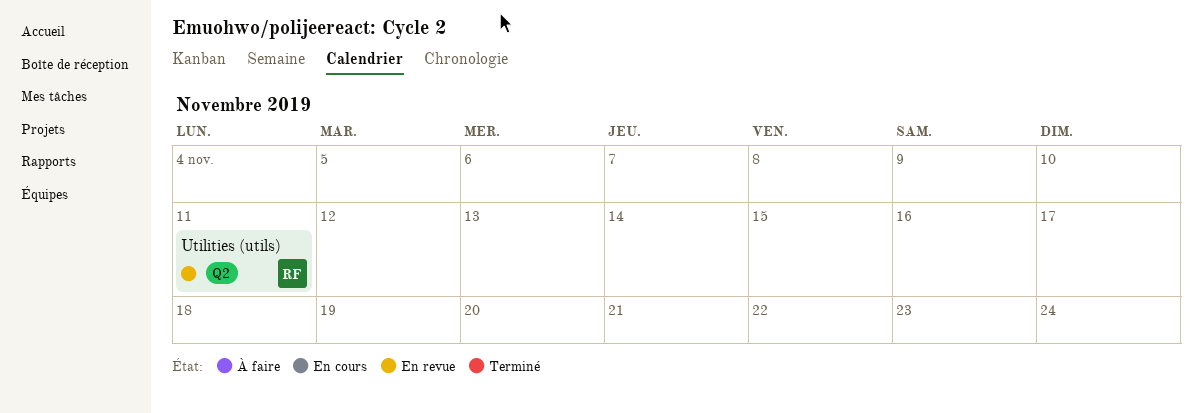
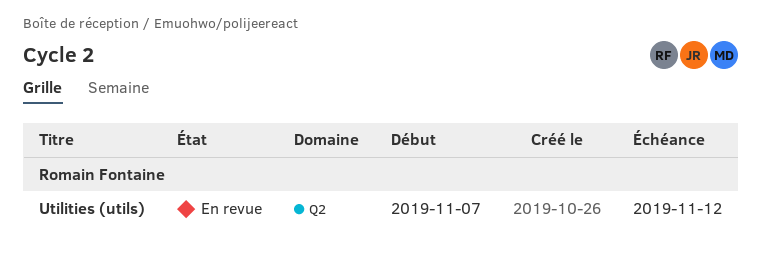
Utilities (utils), due: Nov 11 -> Nov 12

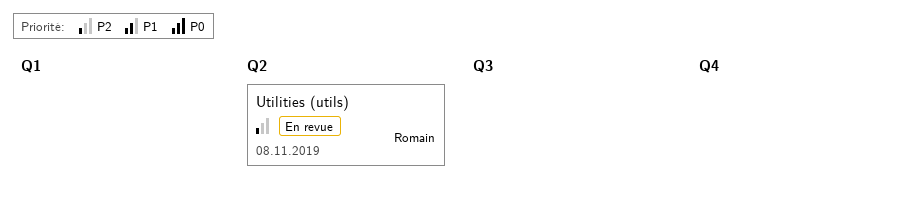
Utilities (utils), due: Nov 12 -> Nov 8

